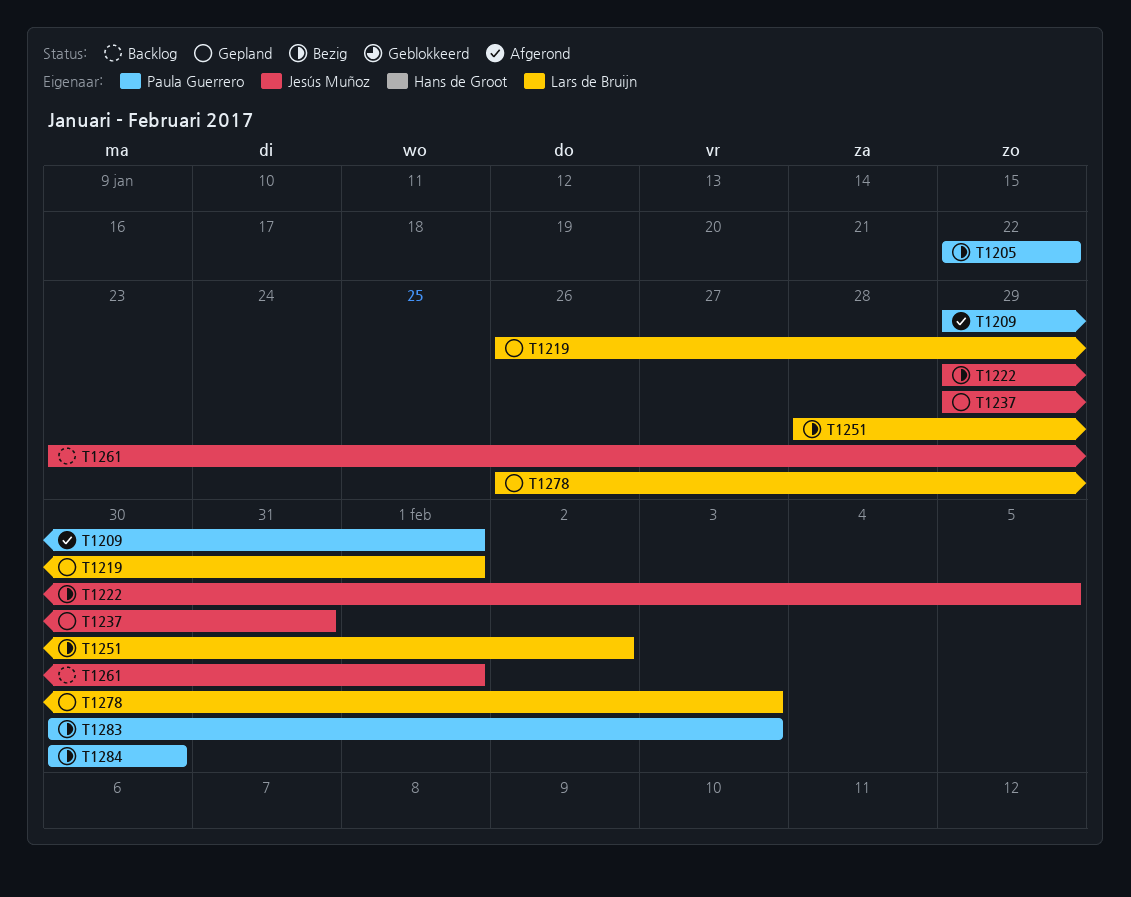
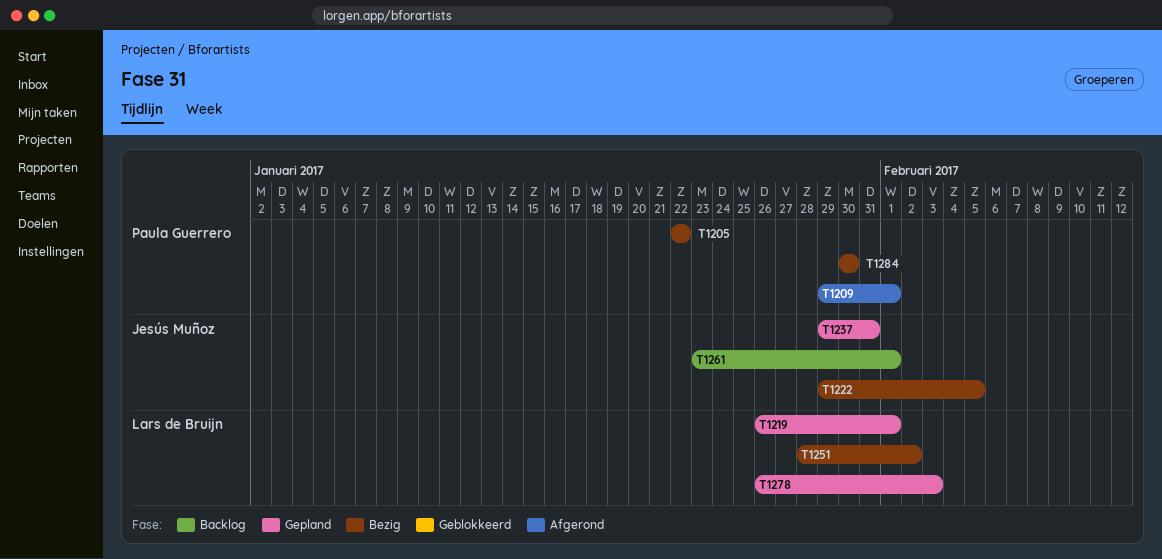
T1283: present -> none

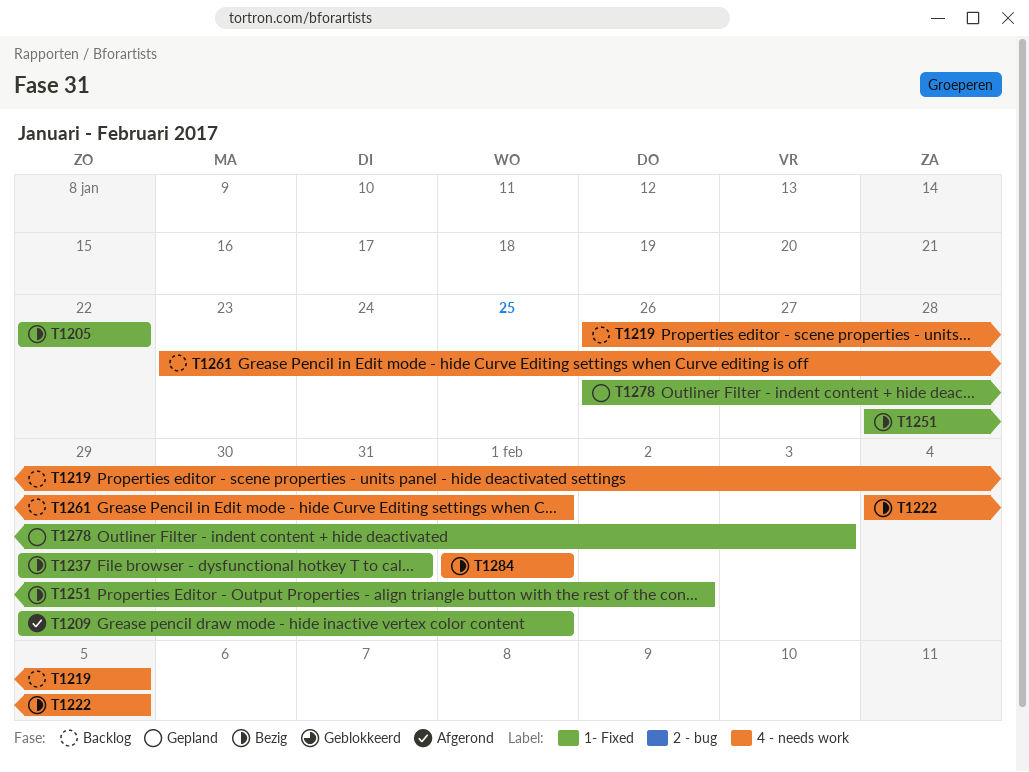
T1219, status: Gepland -> Backlog
T1219, due: Feb 1 -> Feb 5
T1222, start: Jan 29 -> Feb 4
T1237, status: Gepland -> Bezig
T1284, start: Jan 30 -> Feb 1
T1284, due: Jan 30 -> Feb 1

